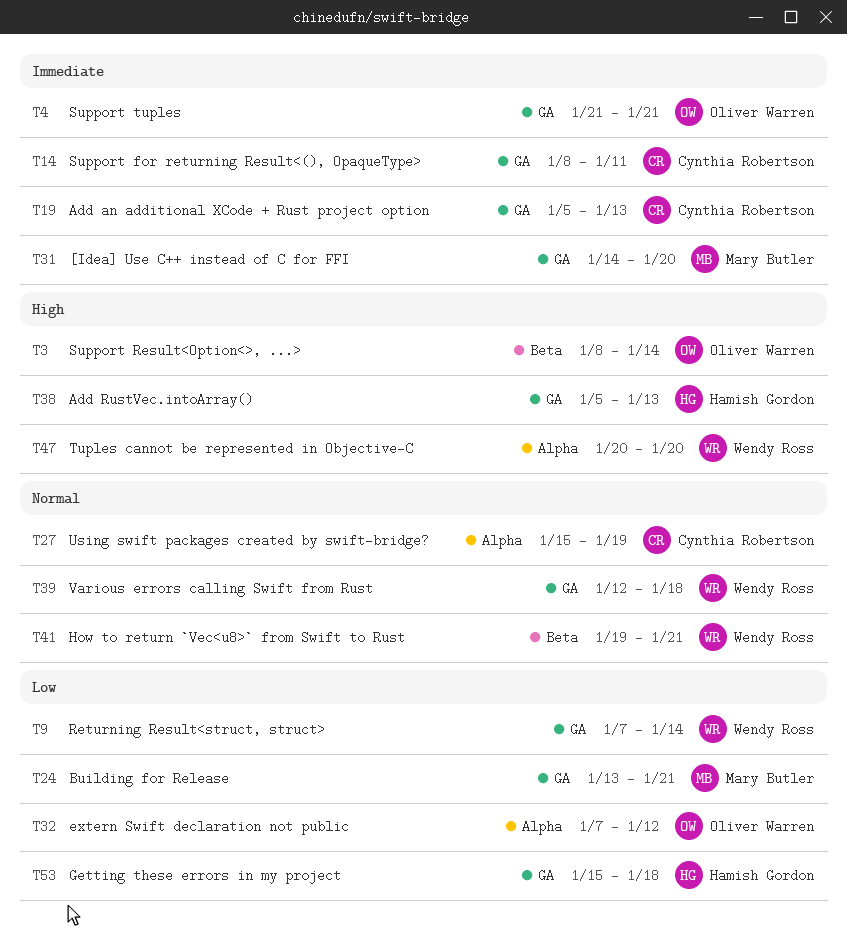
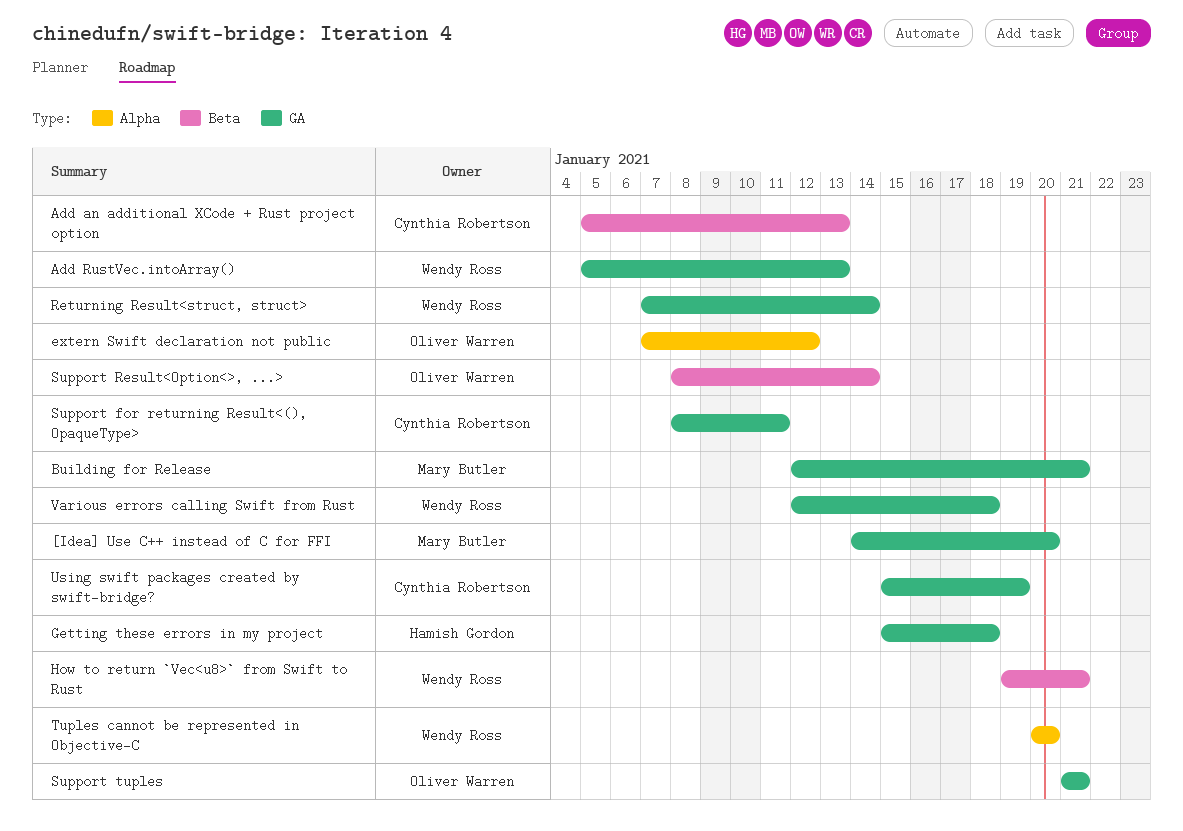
Add an additional XCode + Rust project option, label: GA -> Beta
Add RustVec.intoArray(), owner: Hamish Gordon -> Wendy Ross
Building for Release, start: Jan 13 -> Jan 12
Using swift packages created by swift-bridge?, label: Alpha -> GA

